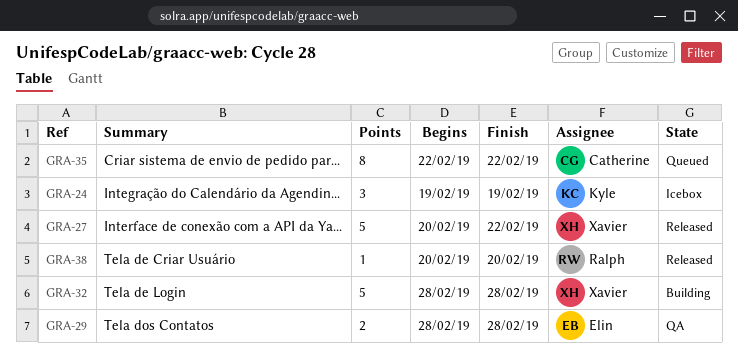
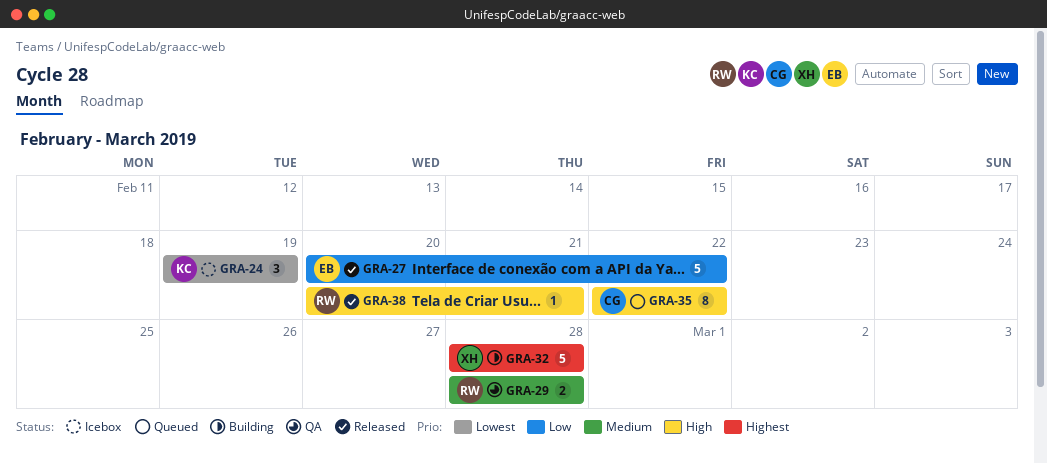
GRA-27, owner: Xavier -> Elin
GRA-29, owner: Elin -> Ralph
GRA-38, due: Feb 20 -> Feb 21

